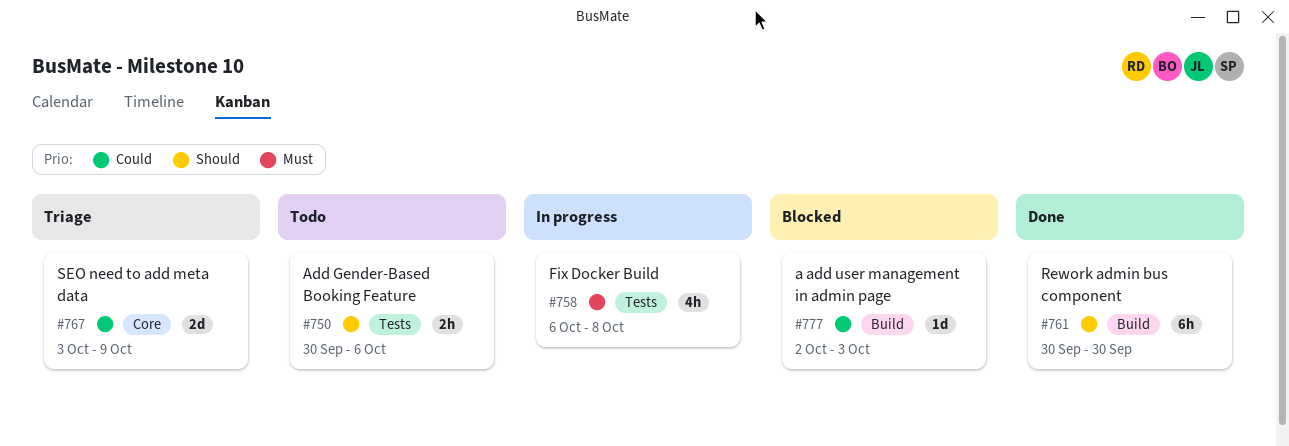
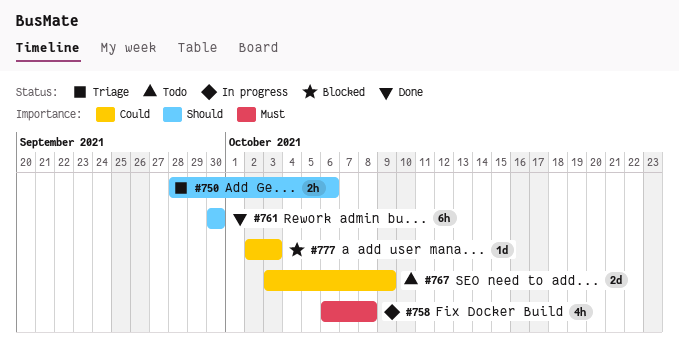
#750, status: Todo -> Triage
#750, start: Sep 30 -> Sep 28
#767, status: Triage -> Todo

